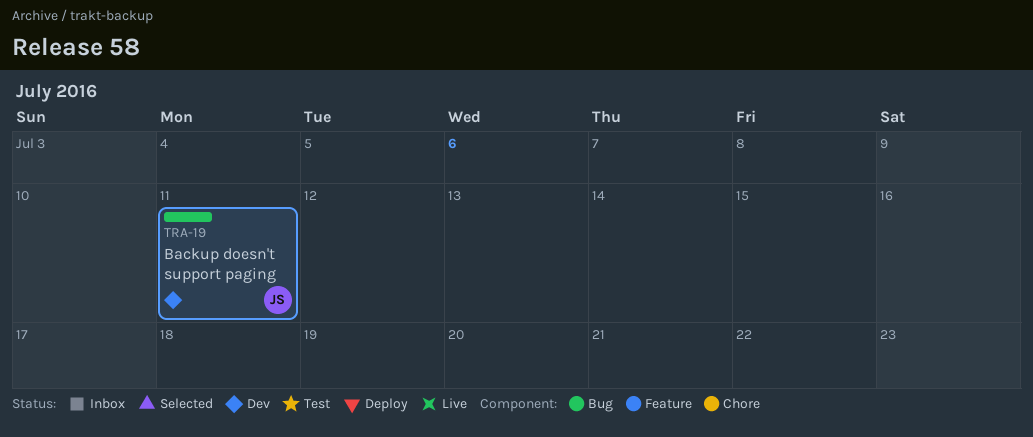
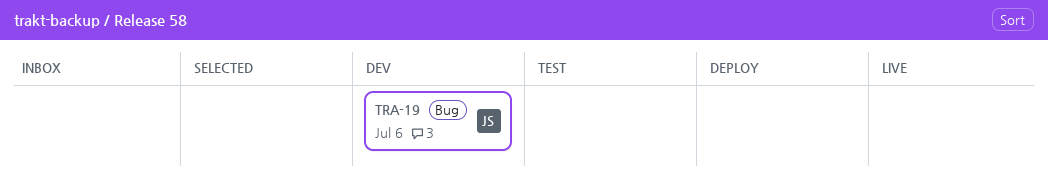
TRA-19, due: Jul 11 -> Jul 6

